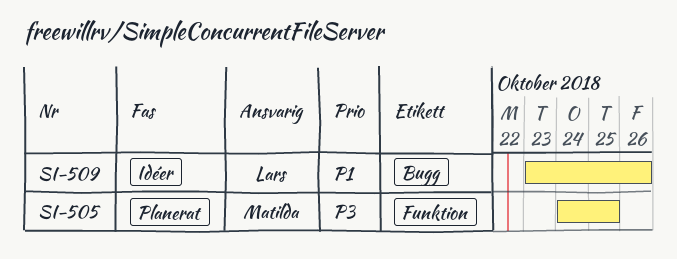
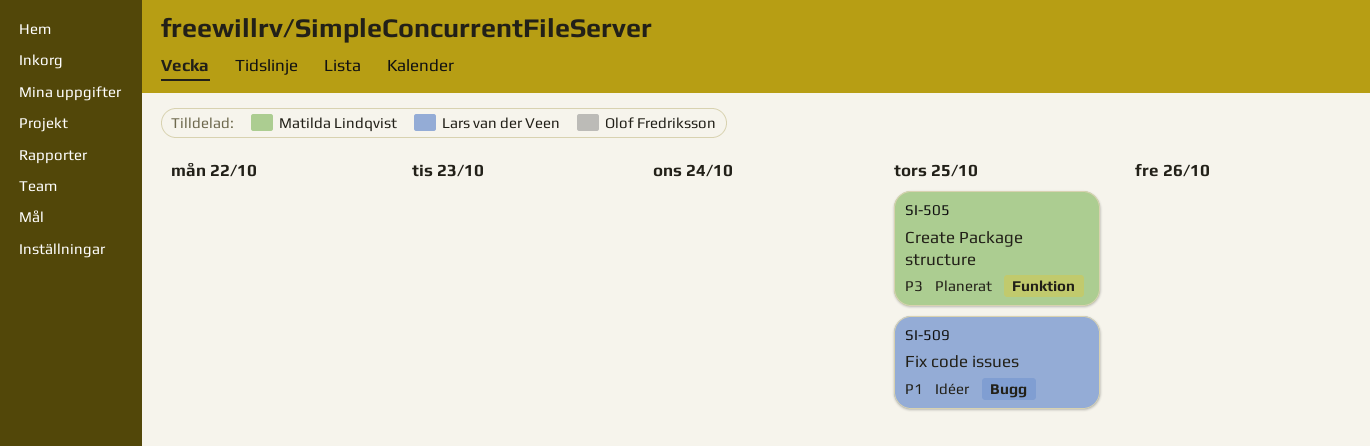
SI-509, due: Oct 26 -> Oct 25

